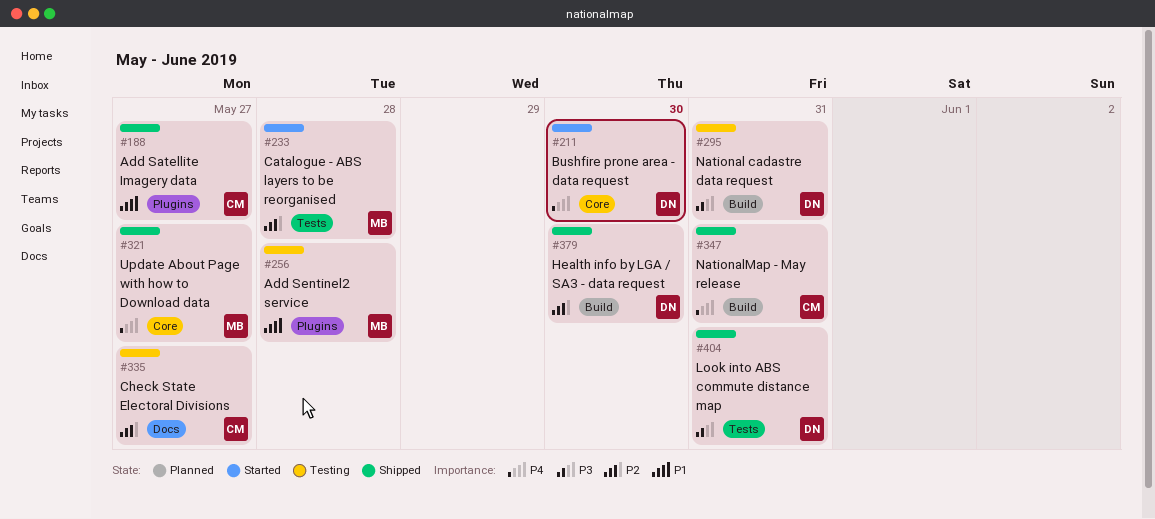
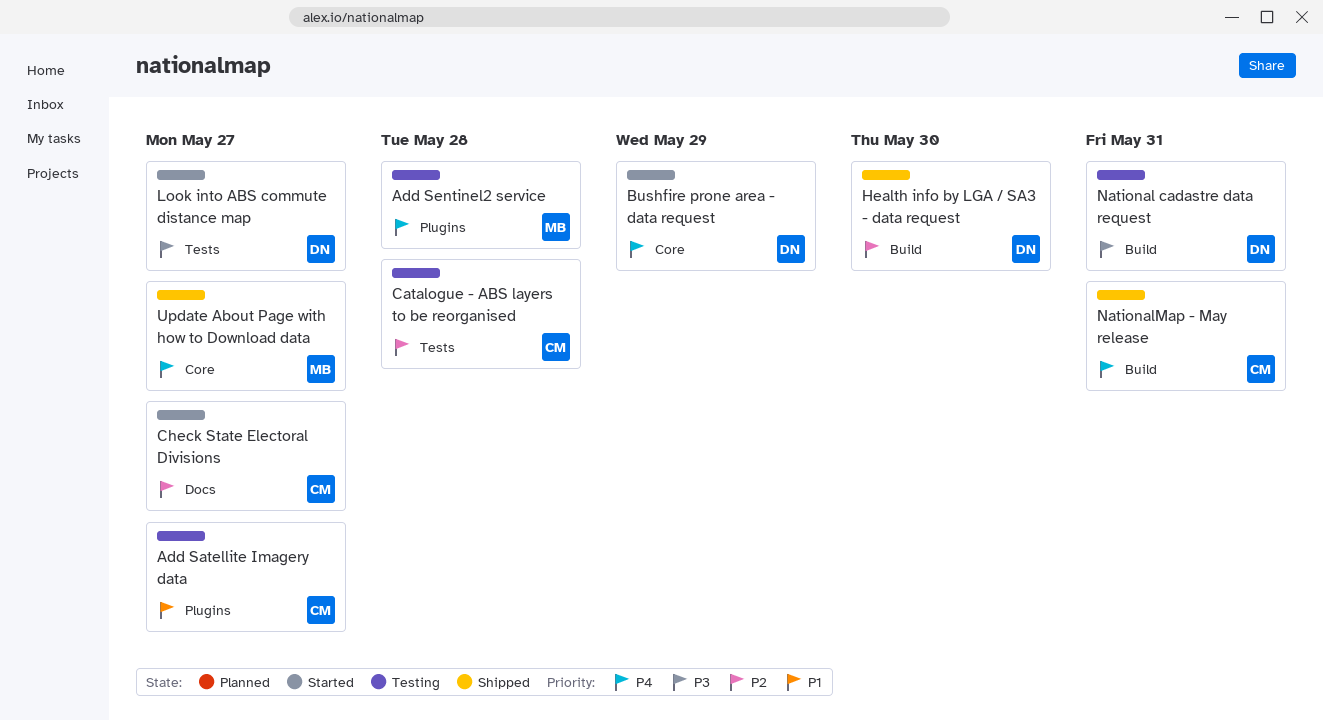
Add Satellite Imagery data, status: Shipped -> Testing
Add Sentinel2 service, priority: P1 -> P4
Bushfire prone area - data request, due: May 30 -> May 29
Catalogue - ABS layers to be reorganised, status: Started -> Testing
Catalogue - ABS layers to be reorganised, owner: MB -> CM
Check State Electoral Divisions, status: Testing -> Started
Look into ABS commute distance map, status: Shipped -> Started
Look into ABS commute distance map, due: May 31 -> May 27

